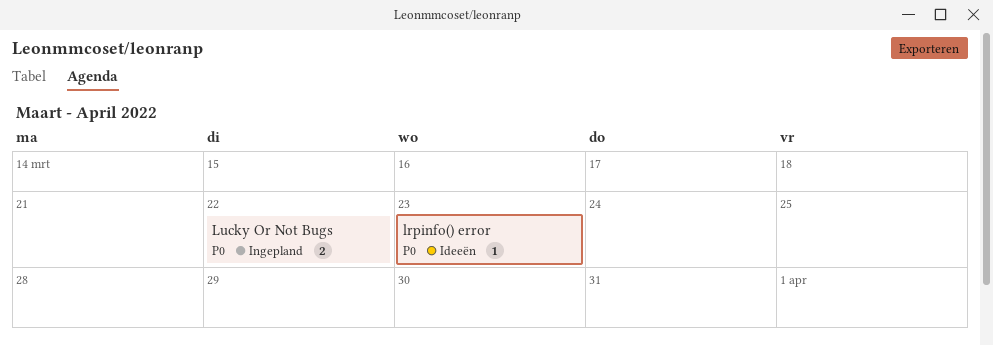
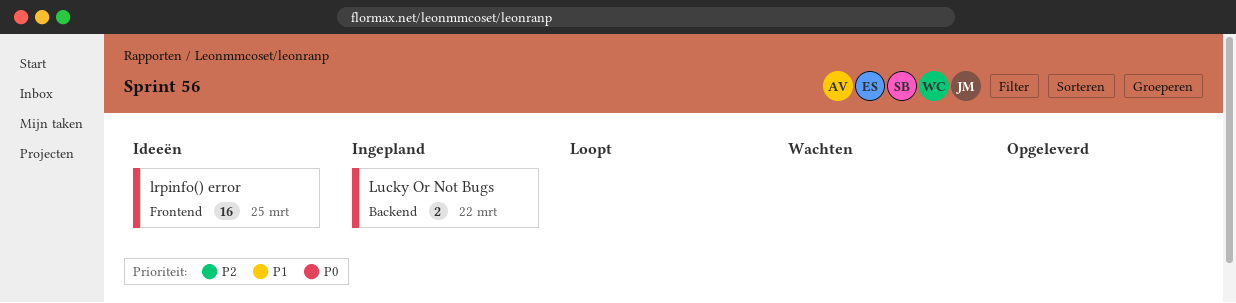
lrpinfo() error, estimate: 1 -> 16
lrpinfo() error, due: Mar 23 -> Mar 25

